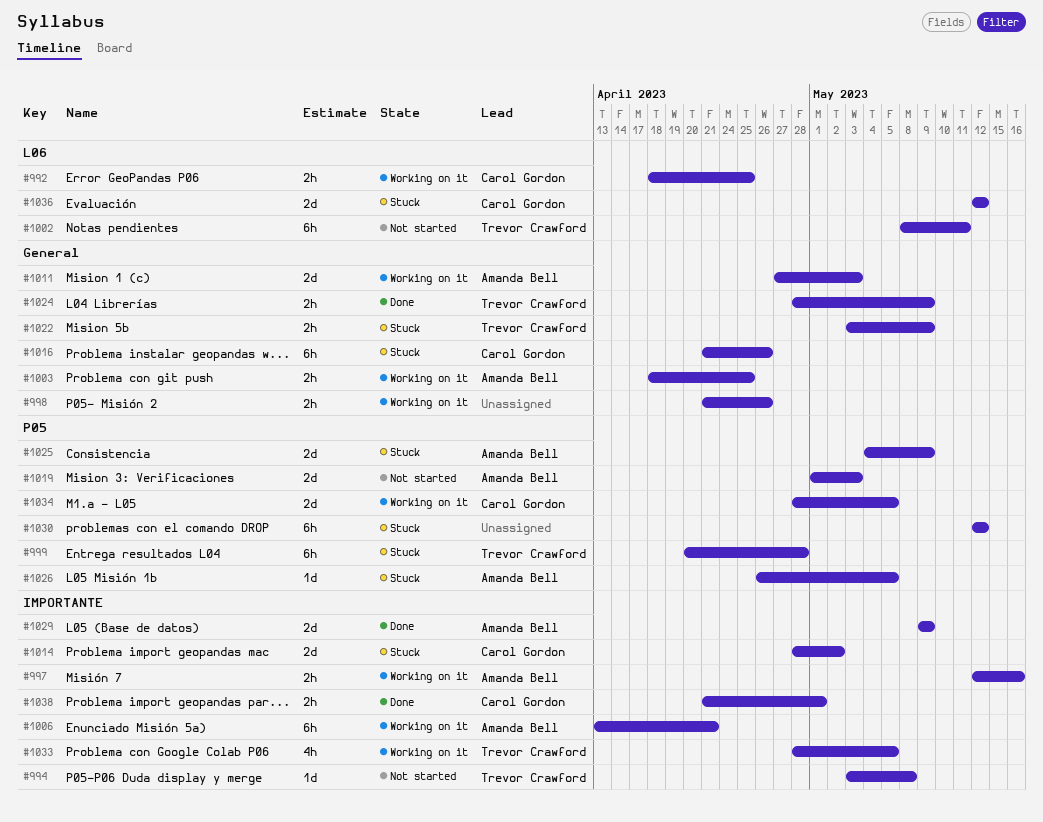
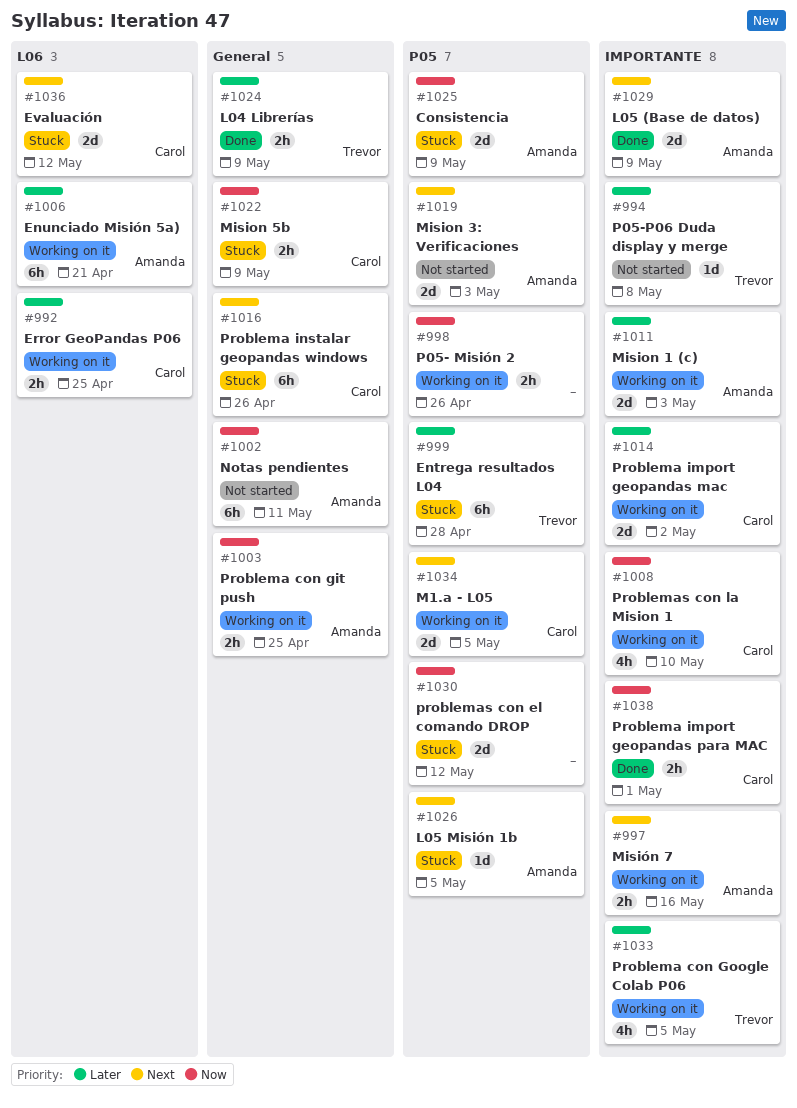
#998, label: General -> P05
#1002, owner: Trevor Crawford -> Amanda Bell
#1002, label: L06 -> General
#1006, label: IMPORTANTE -> L06
#1008: none -> present
#1011, label: General -> IMPORTANTE
#1014, status: Stuck -> Working on it
#1022, owner: Trevor Crawford -> Carol Gordon
#1030, estimate: 6h -> 2d

